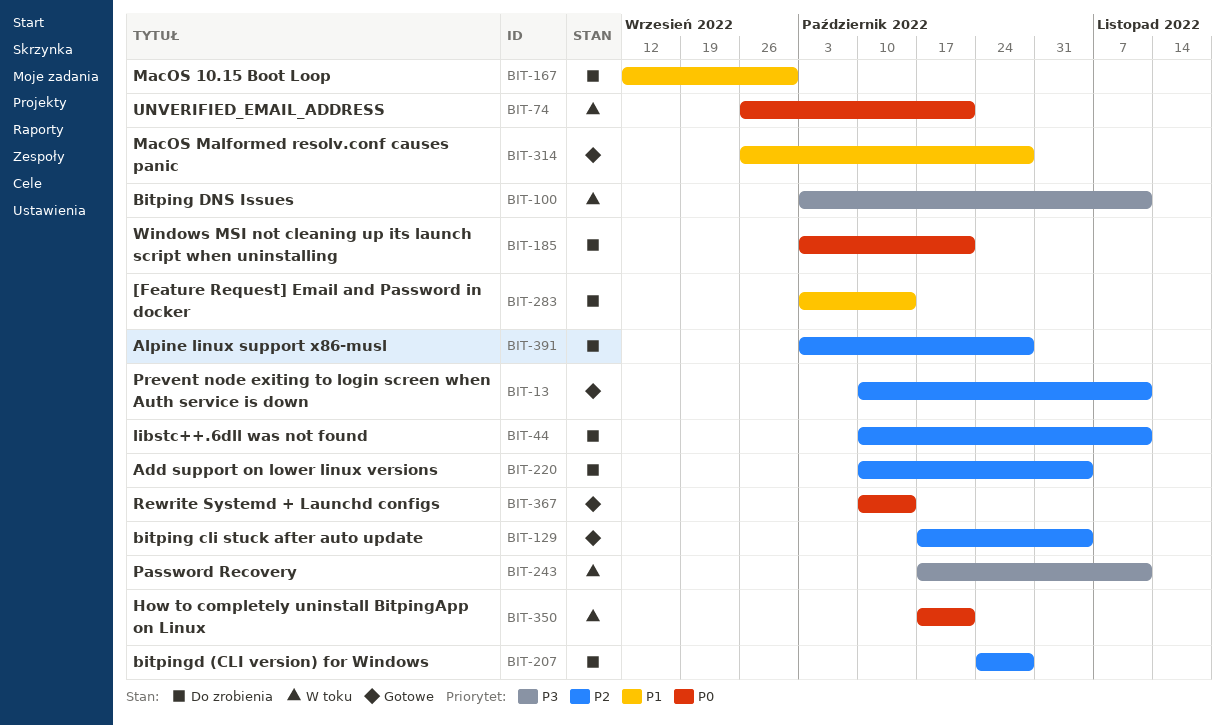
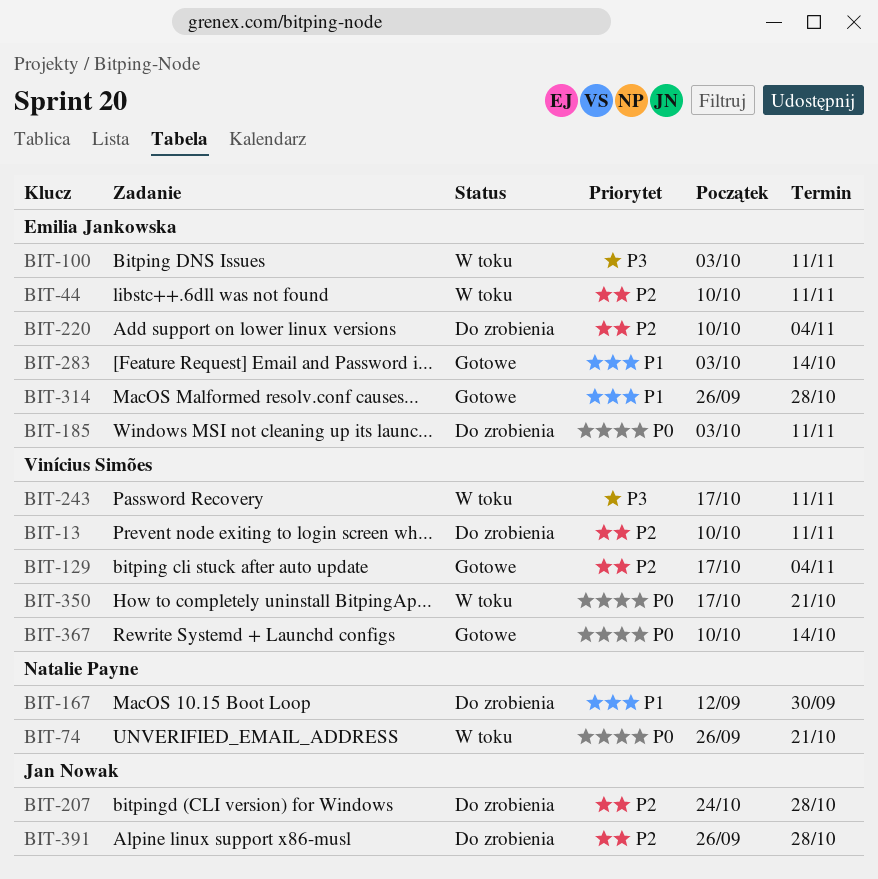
BIT-13, status: Gotowe -> Do zrobienia
BIT-44, status: Do zrobienia -> W toku
BIT-185, due: Oct 21 -> Nov 11
BIT-283, status: Do zrobienia -> Gotowe
BIT-391, start: Oct 3 -> Sep 26

